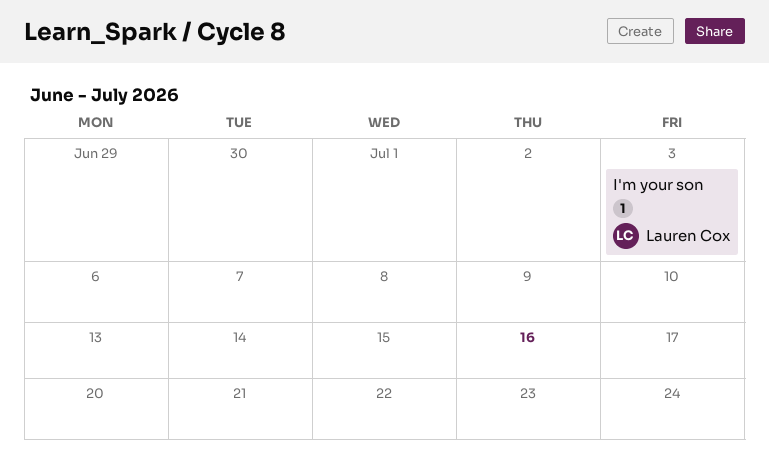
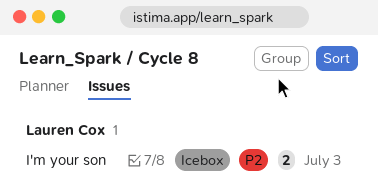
I'm your son, estimate: 1 -> 2

